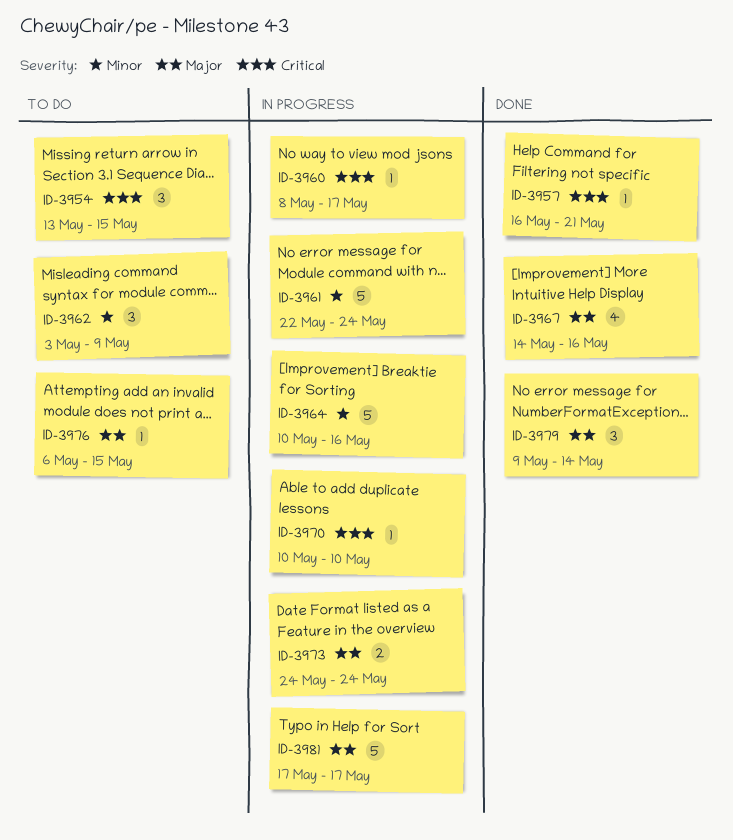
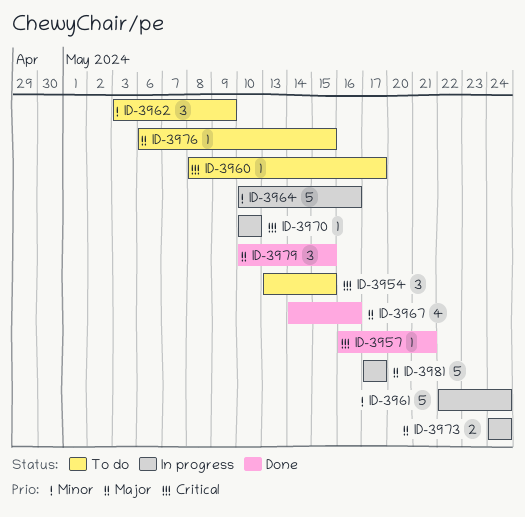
ID-3960, status: In progress -> To do
ID-3979, start: May 9 -> May 10
ID-3979, due: May 14 -> May 15

